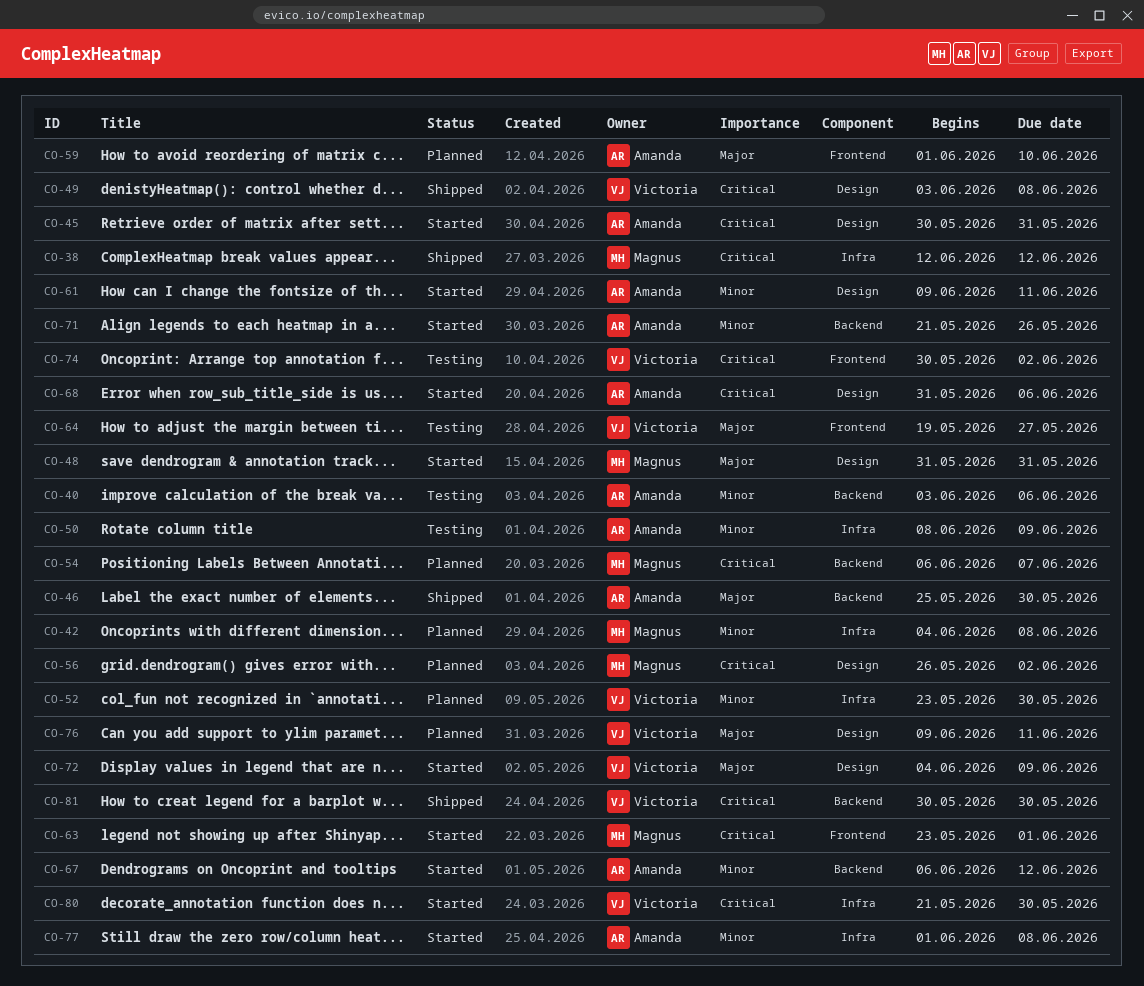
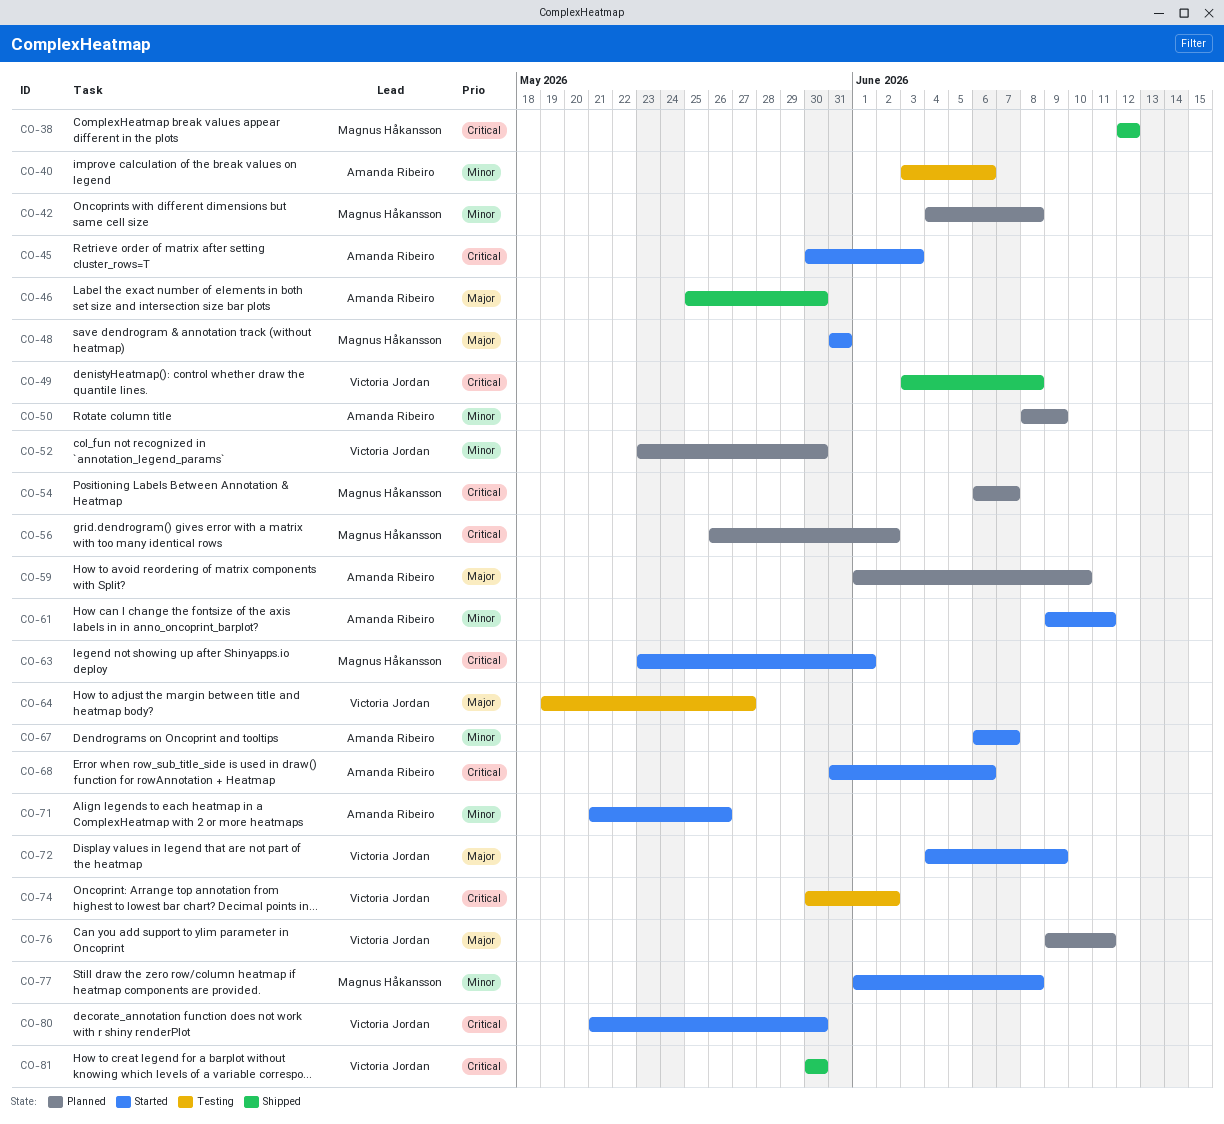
CO-45, due: May 31 -> Jun 3
CO-50, status: Testing -> Planned
CO-67, due: Jun 12 -> Jun 7
CO-77, owner: Amanda Ribeiro -> Magnus Håkansson

